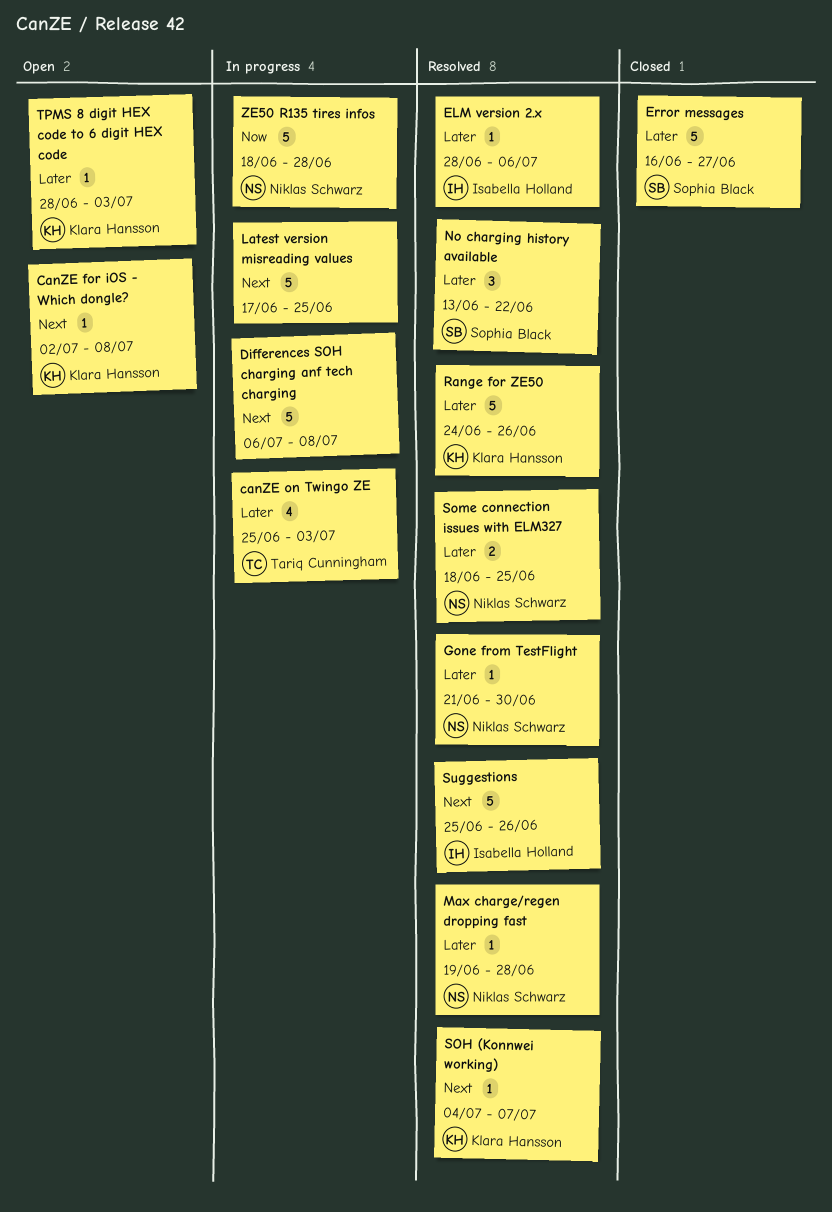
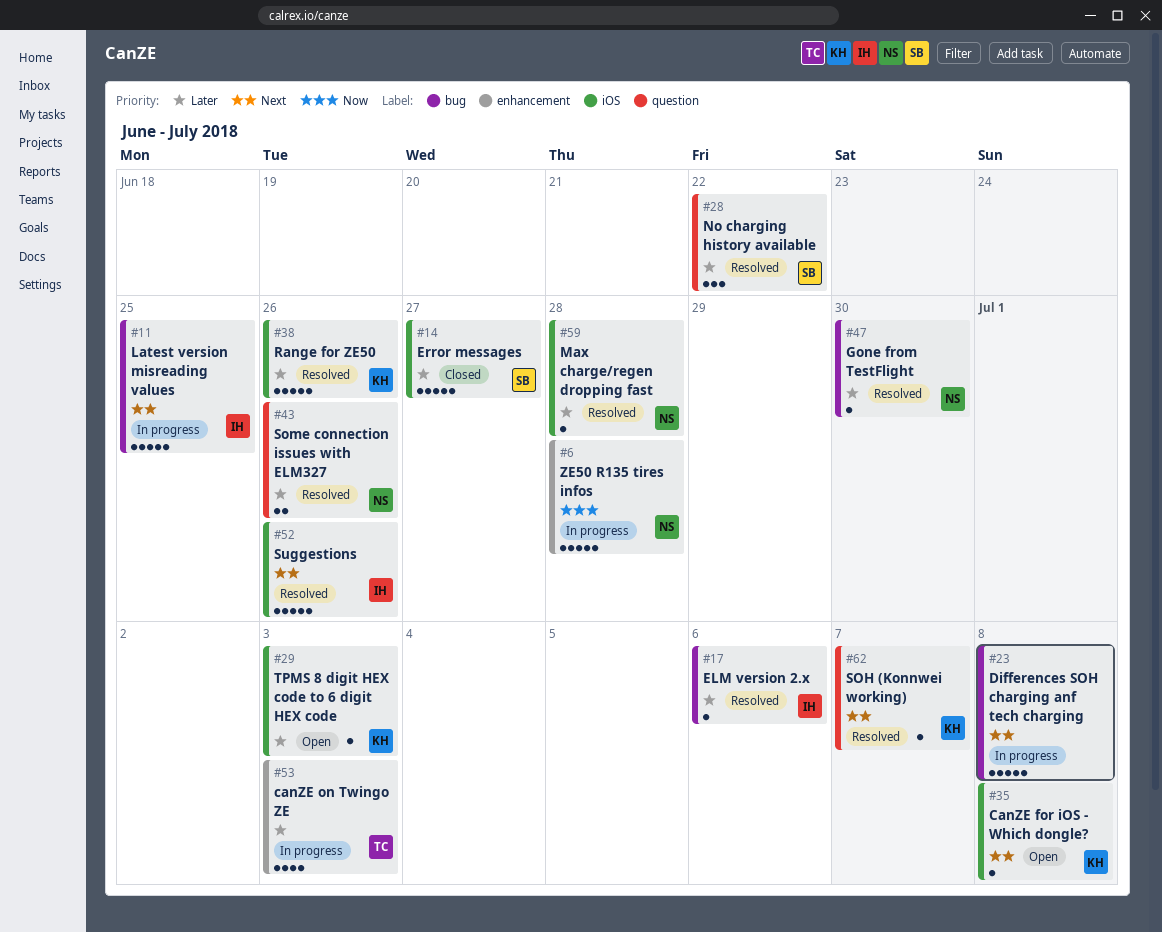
Latest version misreading values, owner: none -> Isabella Holland
Some connection issues with ELM327, due: Jun 25 -> Jun 26

